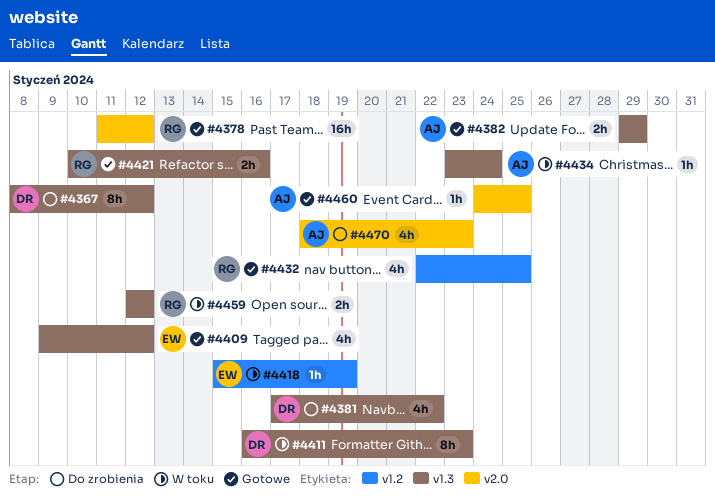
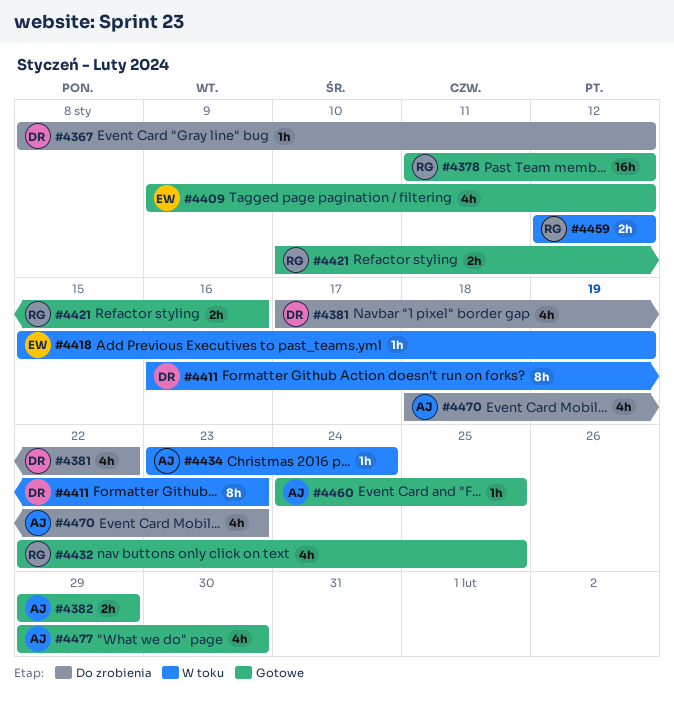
#4367, estimate: 8h -> 1h
#4477: none -> present

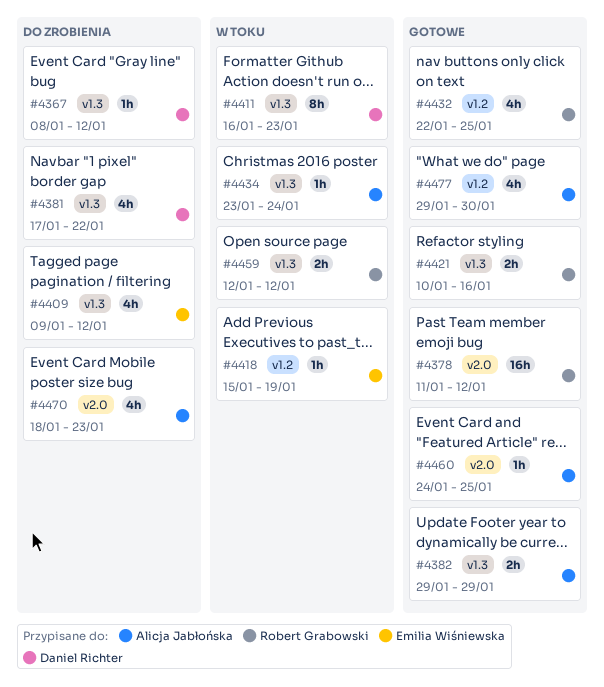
#4409, status: Gotowe -> Do zrobienia

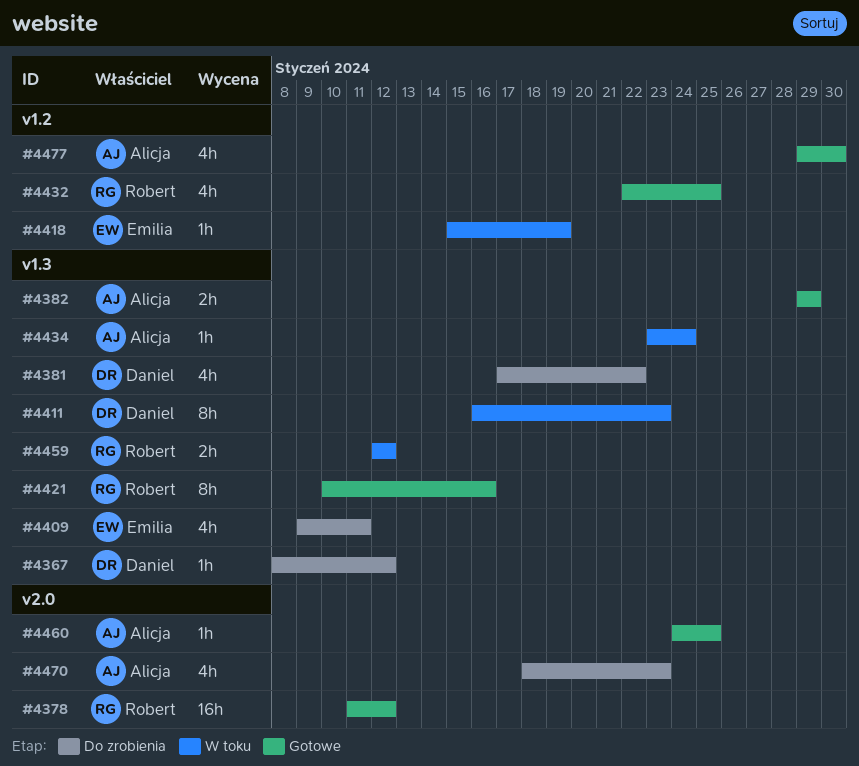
#4409, due: Jan 12 -> Jan 11
#4421, estimate: 2h -> 8h

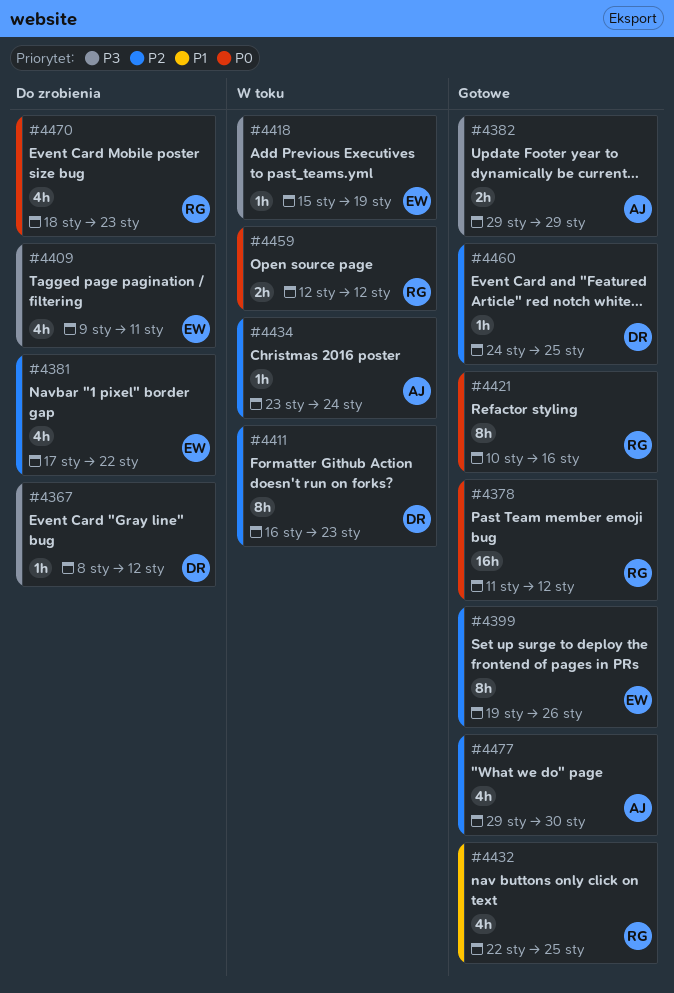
#4381, owner: Daniel -> Emilia
#4399: none -> present
#4460, owner: Alicja -> Daniel
#4470, owner: Alicja -> Robert

